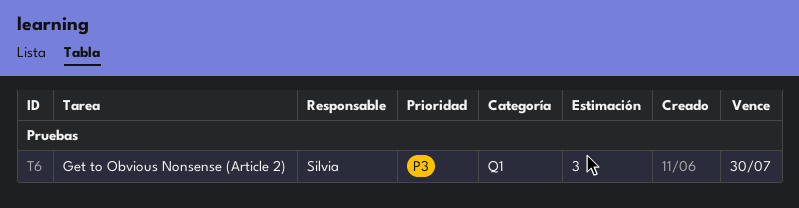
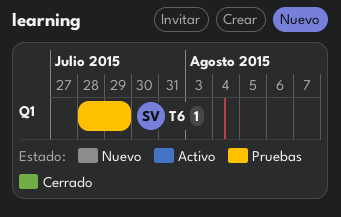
T6, estimate: 3 -> 1
T6, due: Jul 30 -> Jul 29

